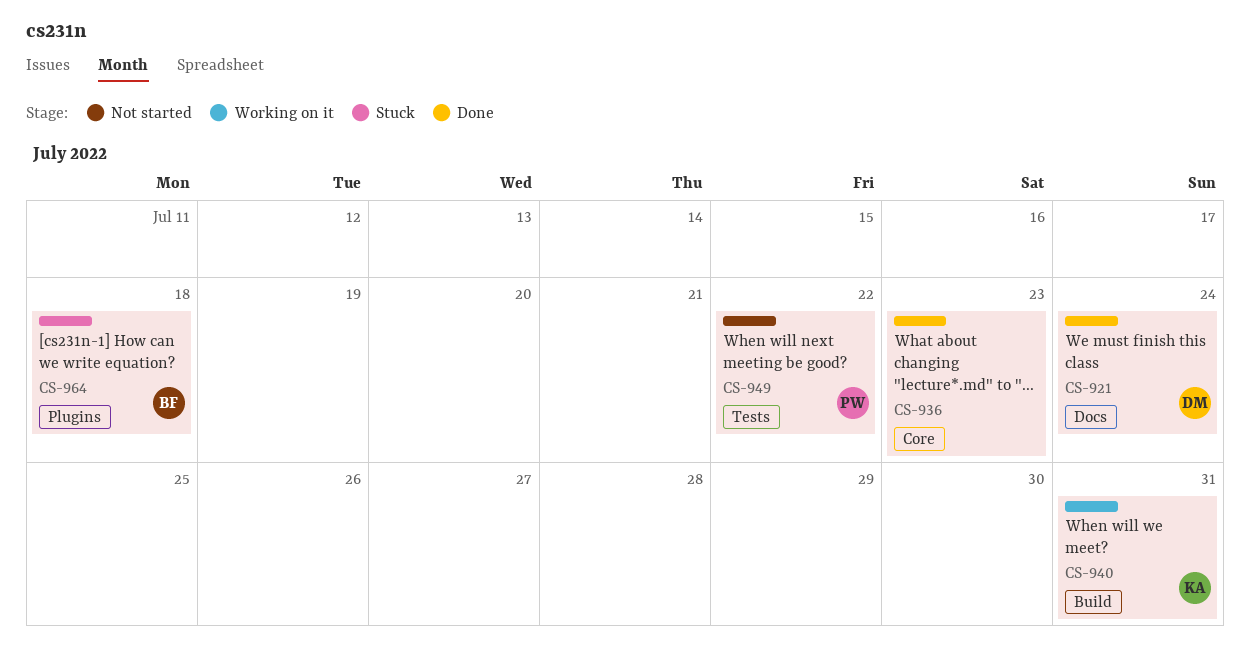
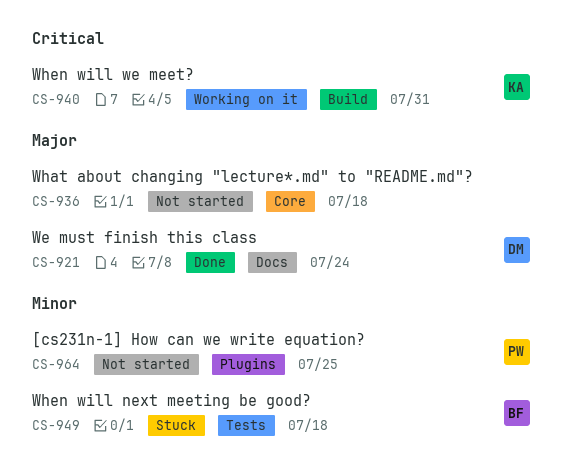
CS-936, status: Done -> Not started
CS-936, due: Jul 23 -> Jul 18
CS-949, status: Not started -> Stuck
CS-949, owner: PW -> BF
CS-949, due: Jul 22 -> Jul 18
CS-964, status: Stuck -> Not started
CS-964, owner: BF -> PW
CS-964, due: Jul 18 -> Jul 25

